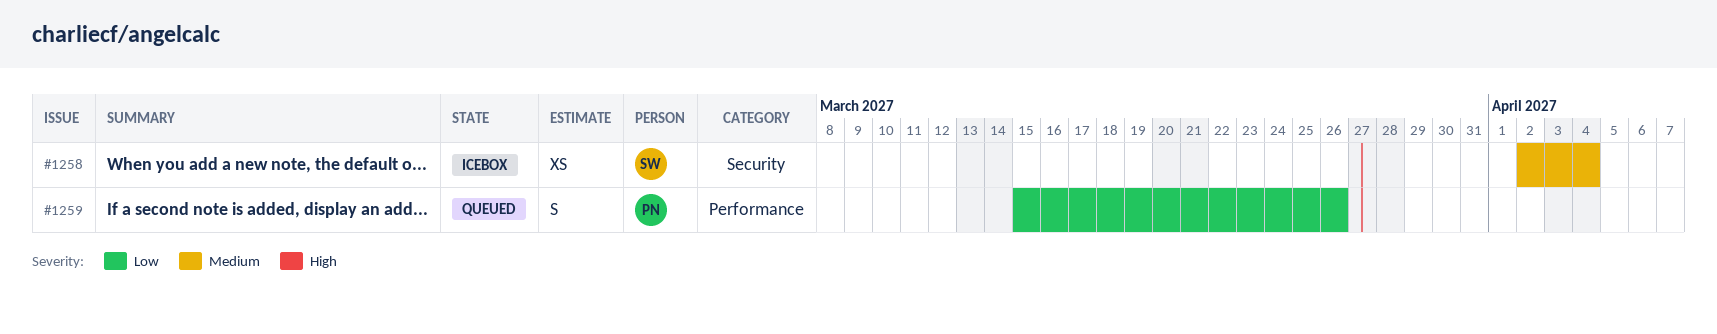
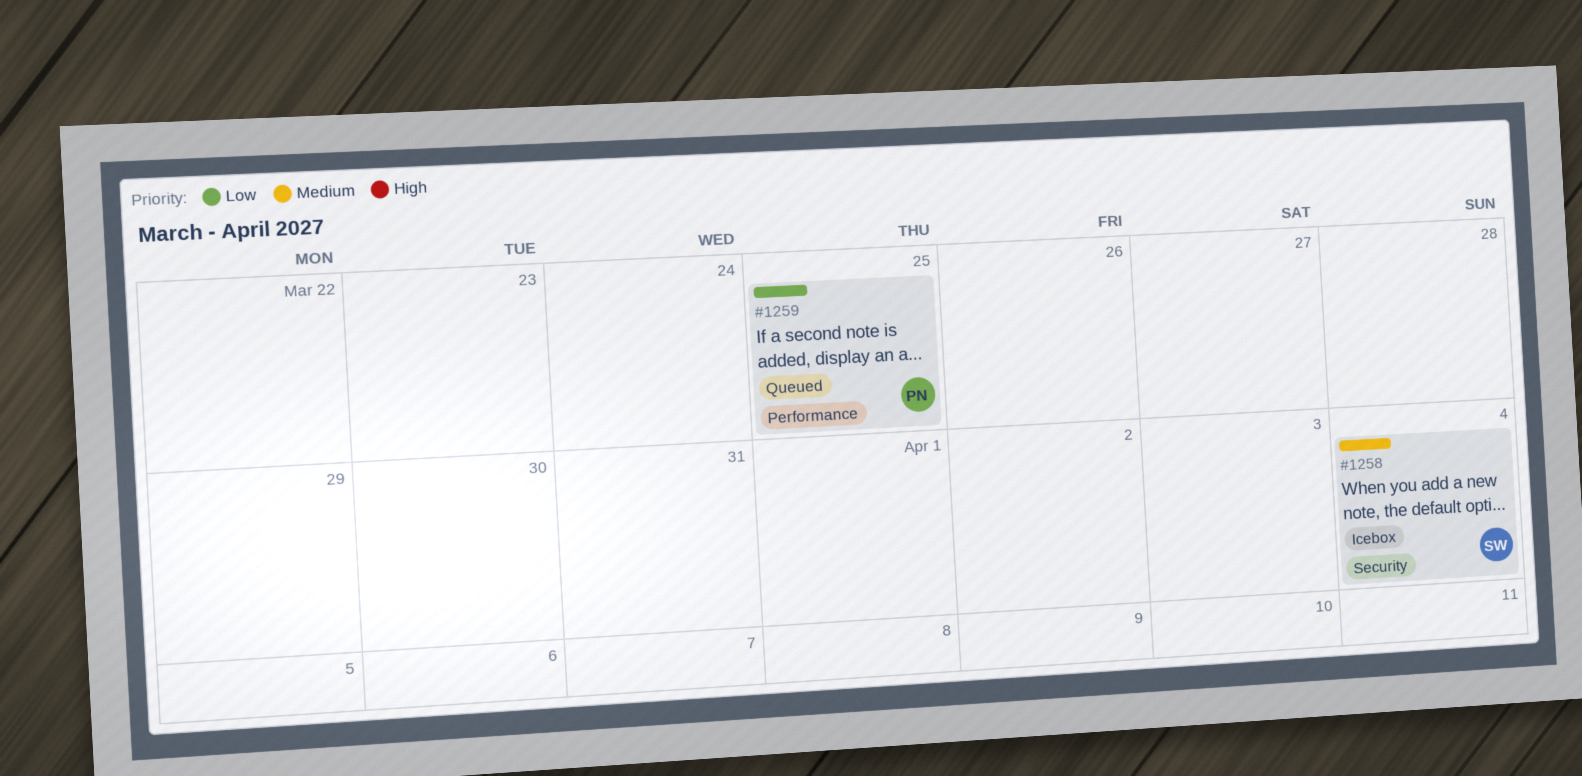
#1259, due: Mar 26 -> Mar 25

